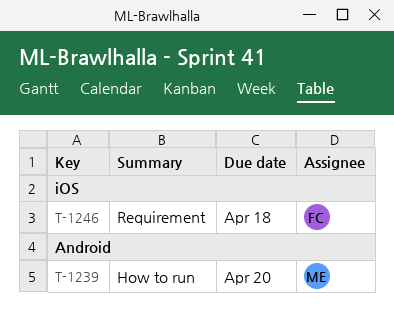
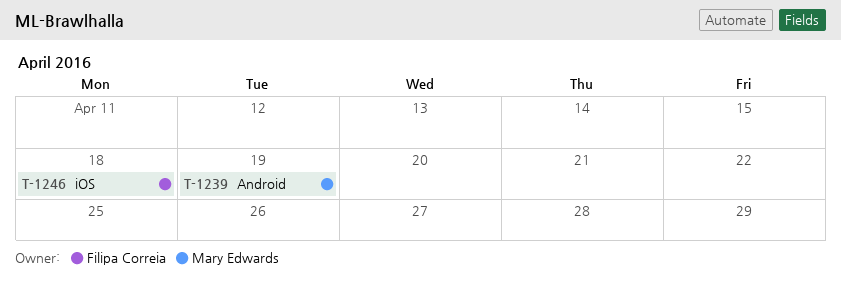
T-1239, due: Apr 20 -> Apr 19

